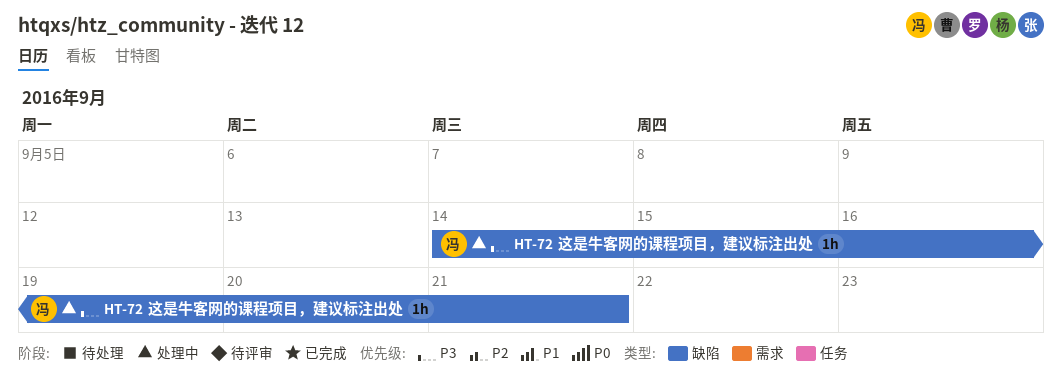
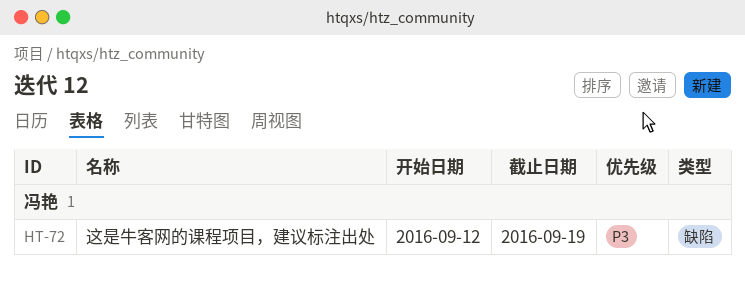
HT-72, start: Sep 14 -> Sep 12
HT-72, due: Sep 21 -> Sep 19

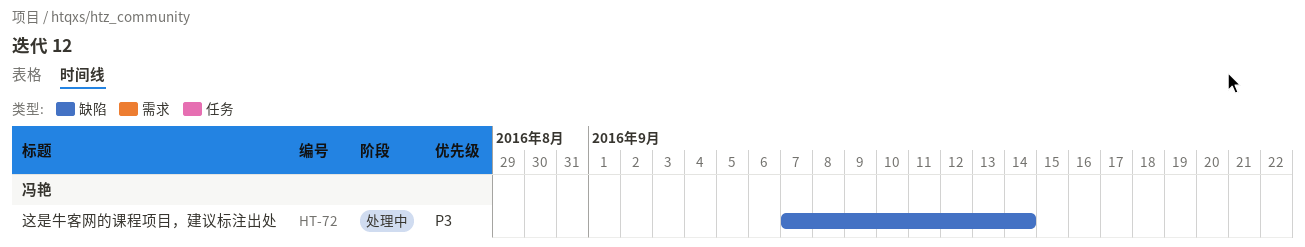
HT-72, start: Sep 12 -> Sep 7
HT-72, due: Sep 19 -> Sep 14

